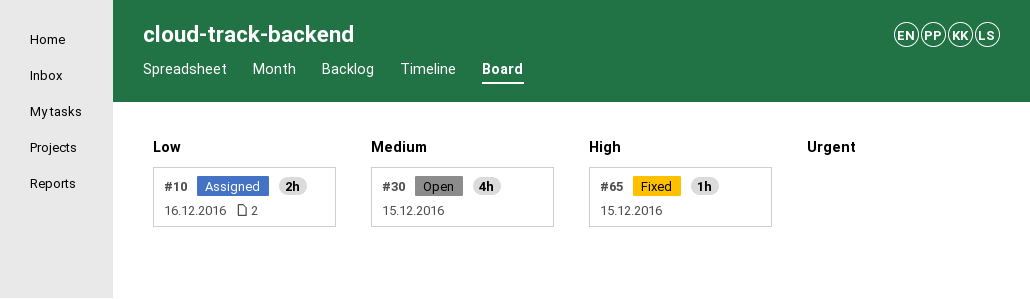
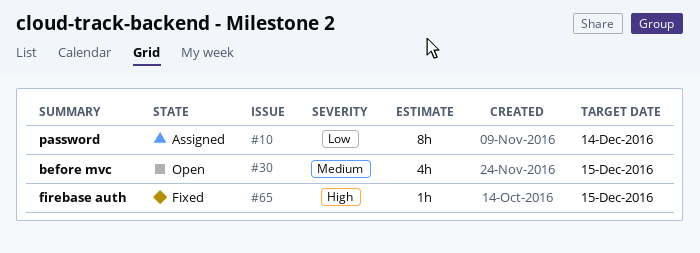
#10, estimate: 2h -> 8h
#10, due: Dec 16 -> Dec 14

